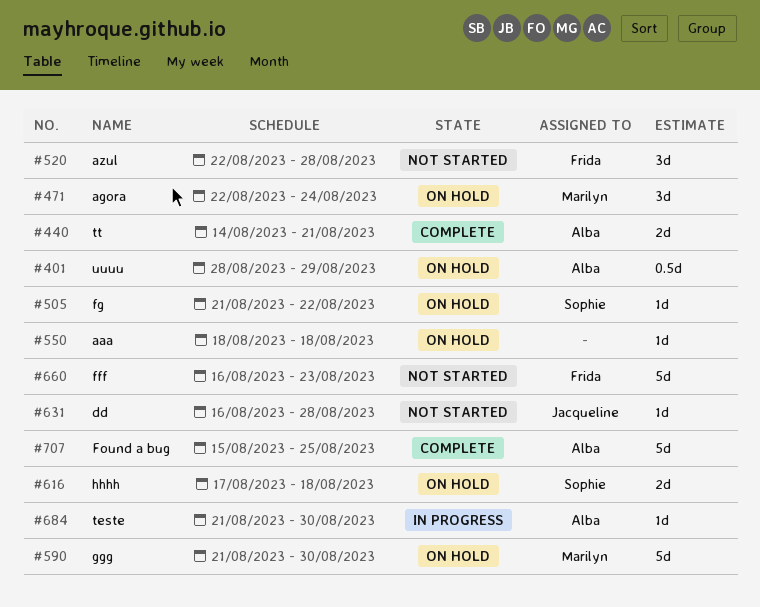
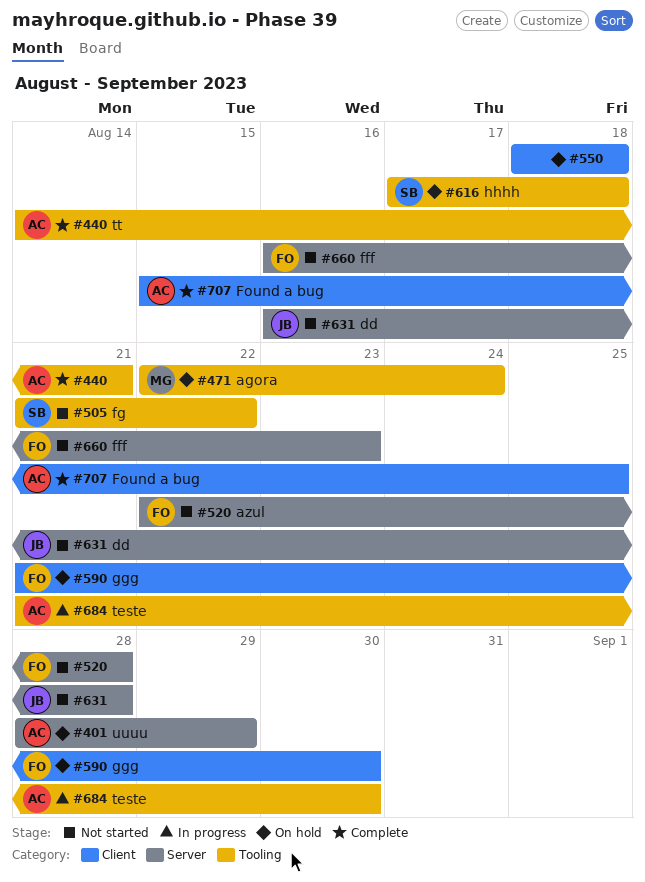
#505, status: On hold -> Not started
#590, owner: Marilyn -> Frida

